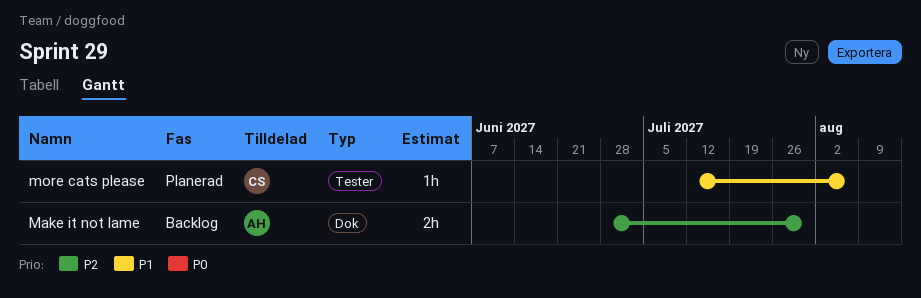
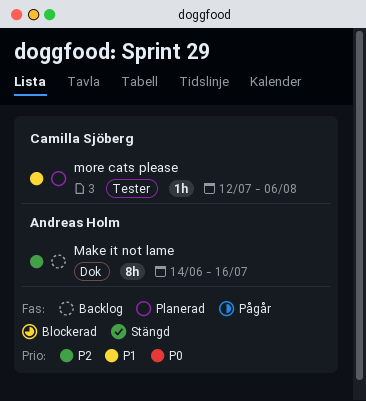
Make it not lame, estimate: 2h -> 8h
Make it not lame, start: Jun 28 -> Jun 14
Make it not lame, due: Jul 30 -> Jul 16

